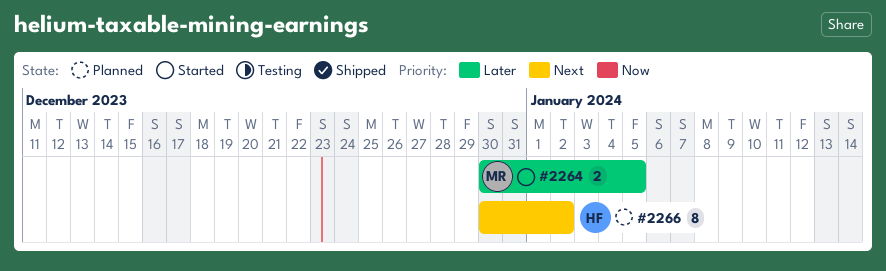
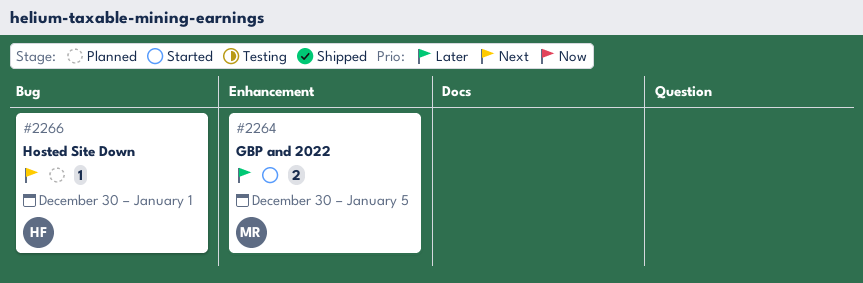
#2266, estimate: 8 -> 1
#2266, due: Jan 2 -> Jan 1

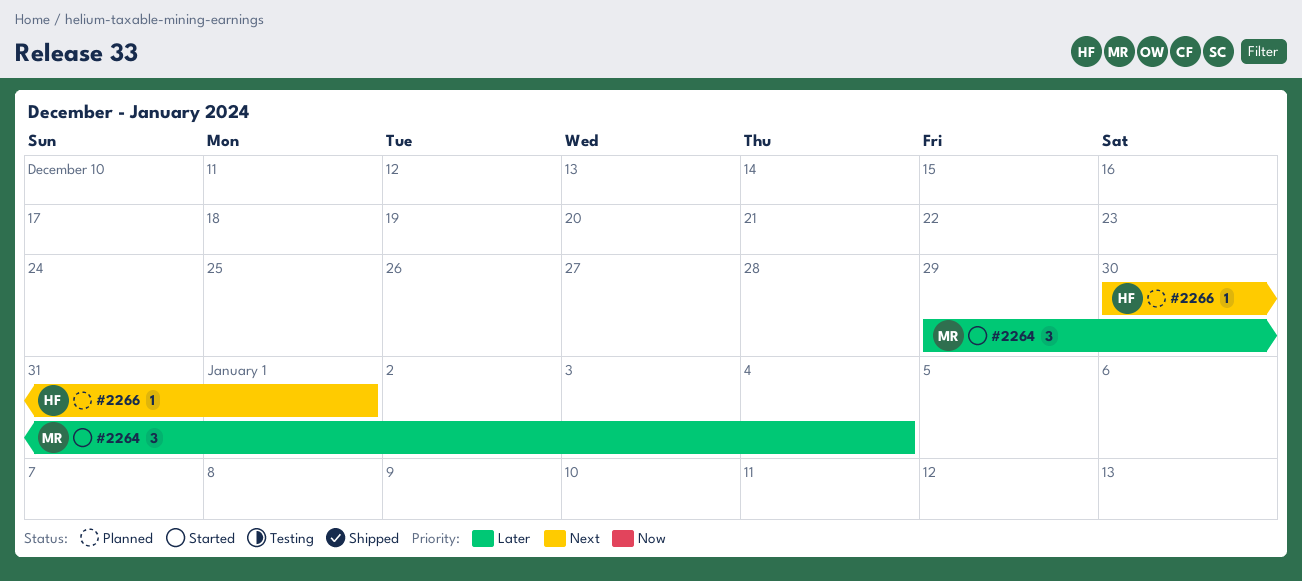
#2264, estimate: 2 -> 3
#2264, start: Dec 30 -> Dec 29
#2264, due: Jan 5 -> Jan 4

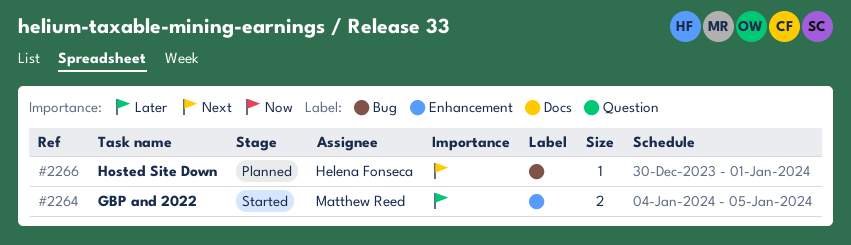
#2264, estimate: 3 -> 2
#2264, start: Dec 29 -> Jan 4
#2264, due: Jan 4 -> Jan 5

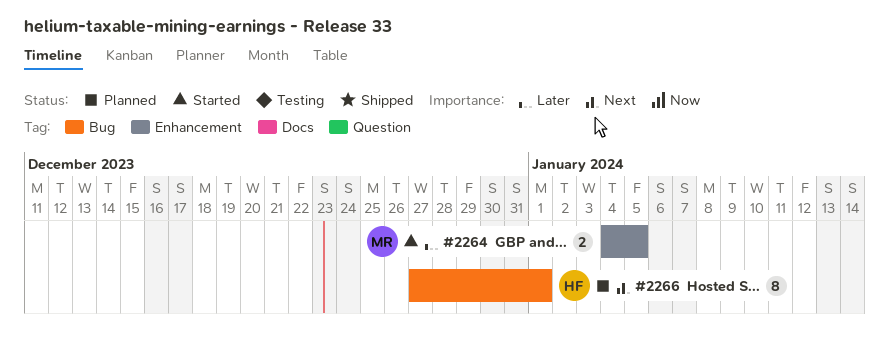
#2266, estimate: 1 -> 8
#2266, start: Dec 30 -> Dec 27

